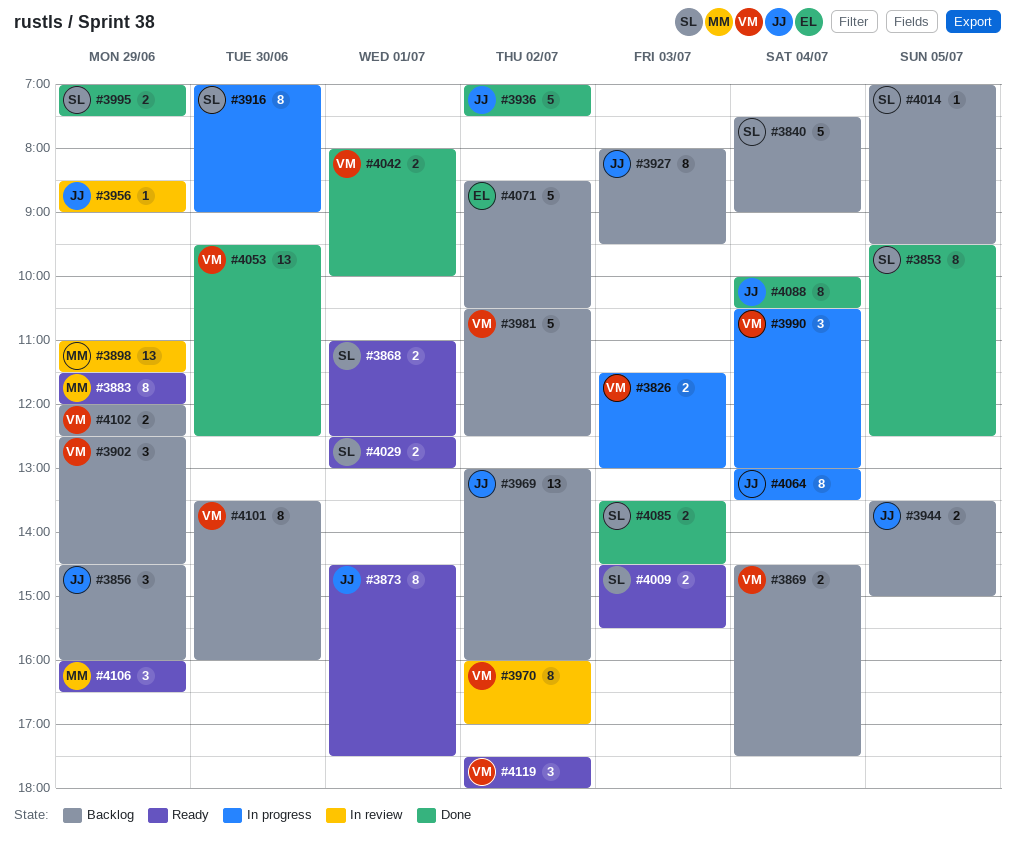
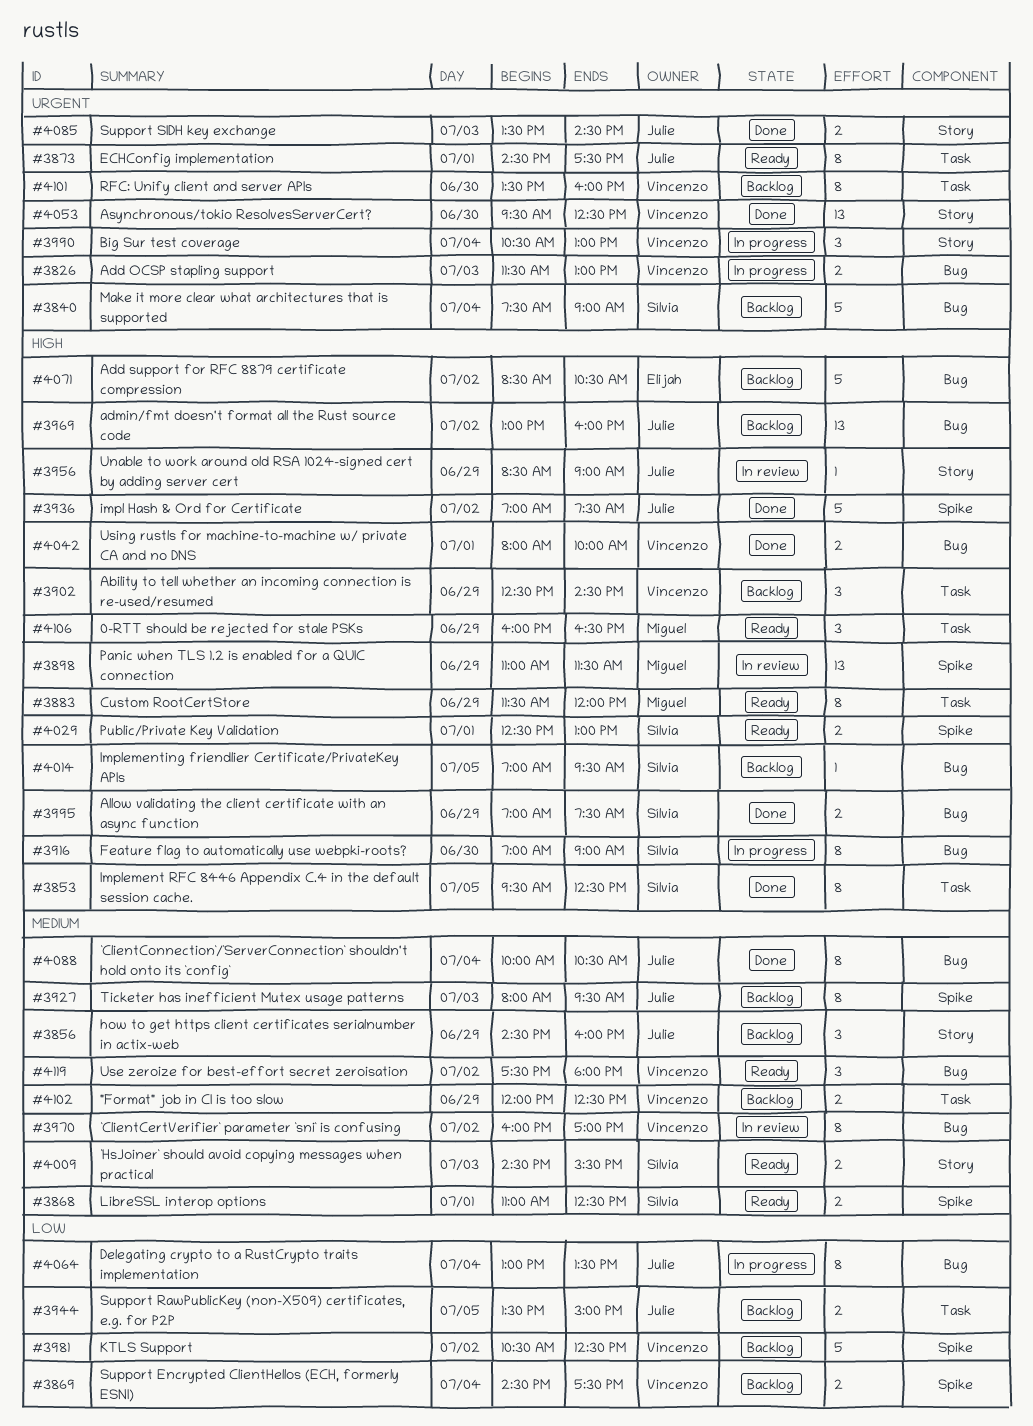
#4085, owner: Sílvia -> Julie

